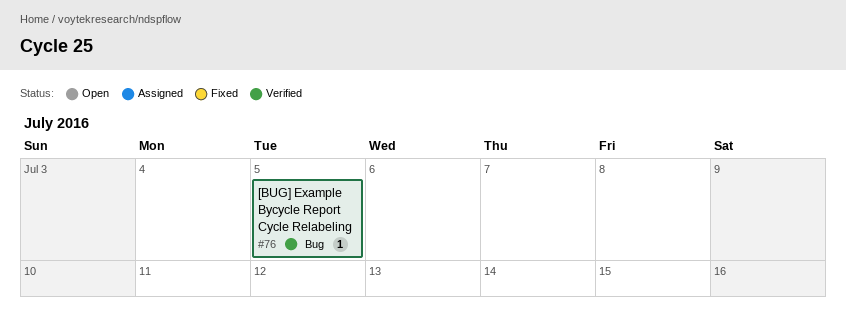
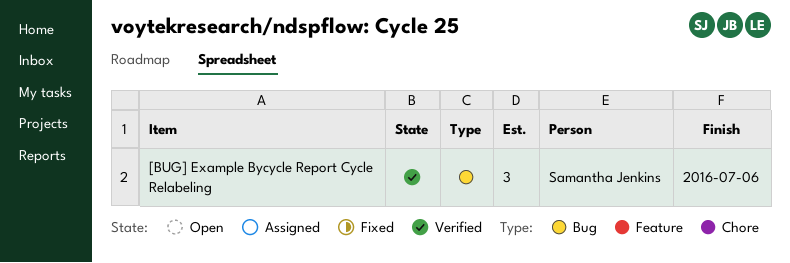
[BUG] Example Bycycle Report Cycle Relabeling, estimate: 1 -> 3
[BUG] Example Bycycle Report Cycle Relabeling, due: Jul 5 -> Jul 6

